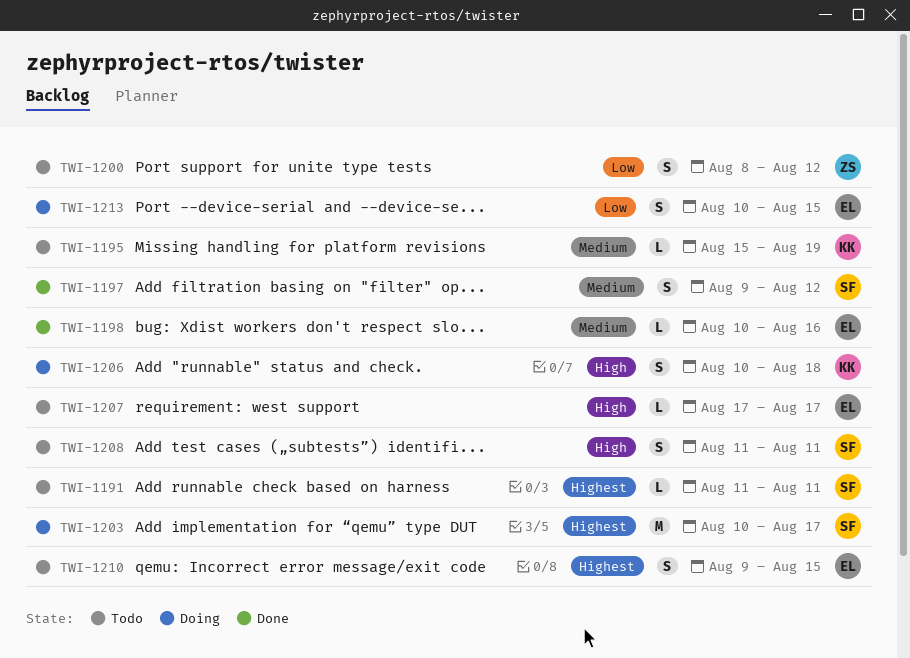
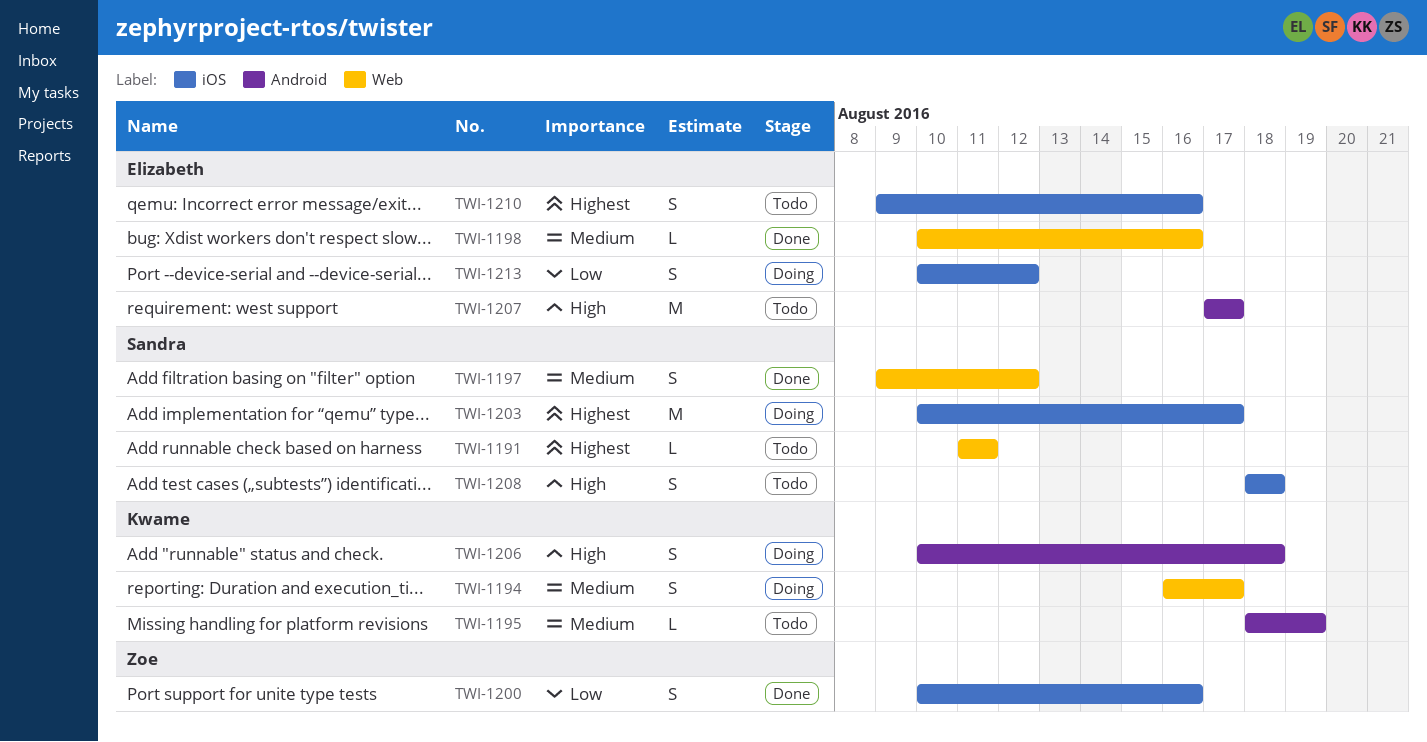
TWI-1194: none -> present
TWI-1195, start: Aug 15 -> Aug 18
TWI-1200, status: Todo -> Done
TWI-1200, start: Aug 8 -> Aug 10
TWI-1200, due: Aug 12 -> Aug 16
TWI-1207, estimate: L -> M
TWI-1208, start: Aug 11 -> Aug 18
TWI-1208, due: Aug 11 -> Aug 18
TWI-1210, due: Aug 15 -> Aug 16
TWI-1213, due: Aug 15 -> Aug 12

